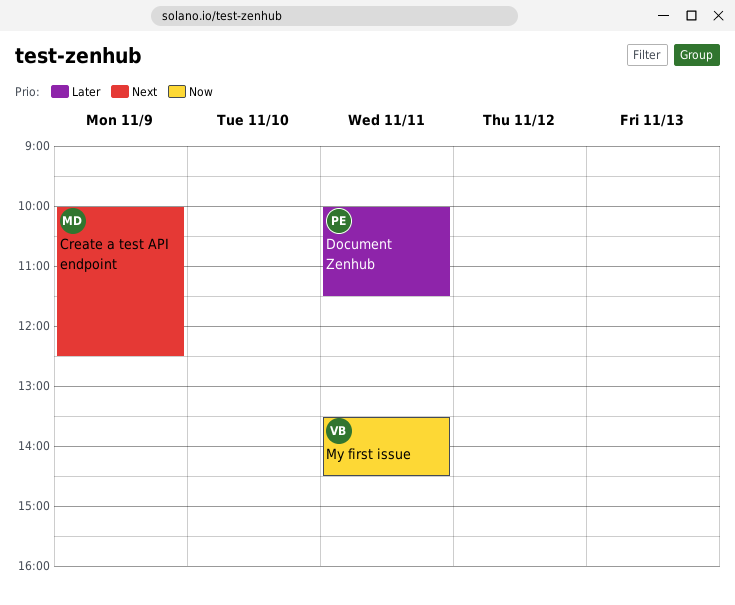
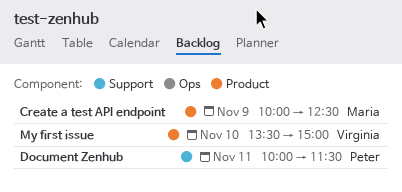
My first issue, day: Nov 11 -> Nov 10
My first issue, ends: 14:30 -> 15:00

